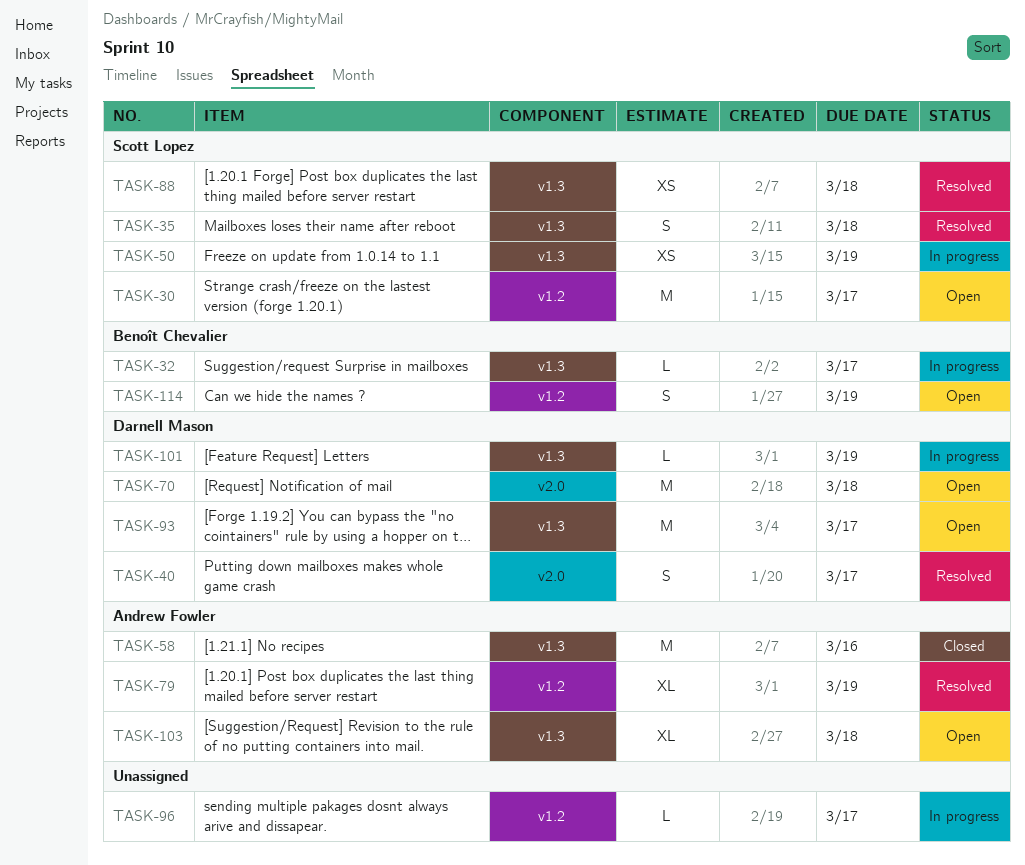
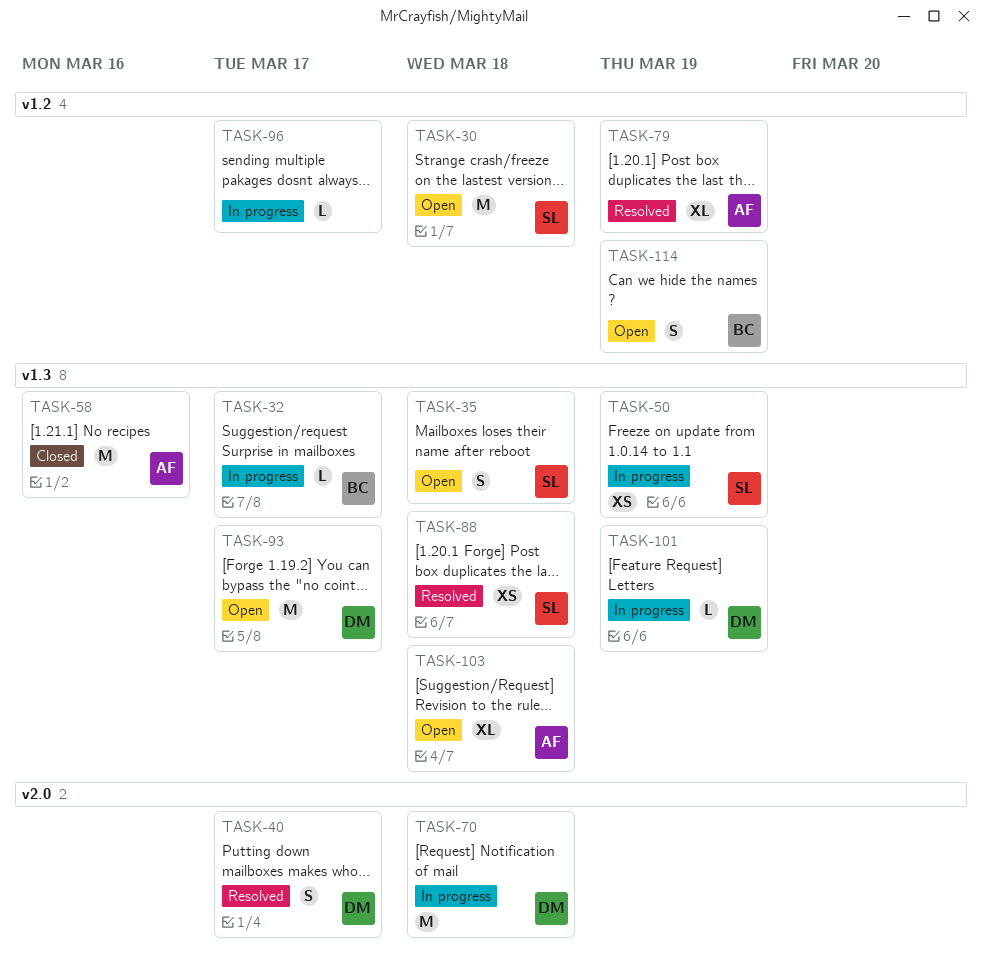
TASK-30, due: Mar 17 -> Mar 18
TASK-35, status: Resolved -> Open
TASK-70, status: Open -> In progress

